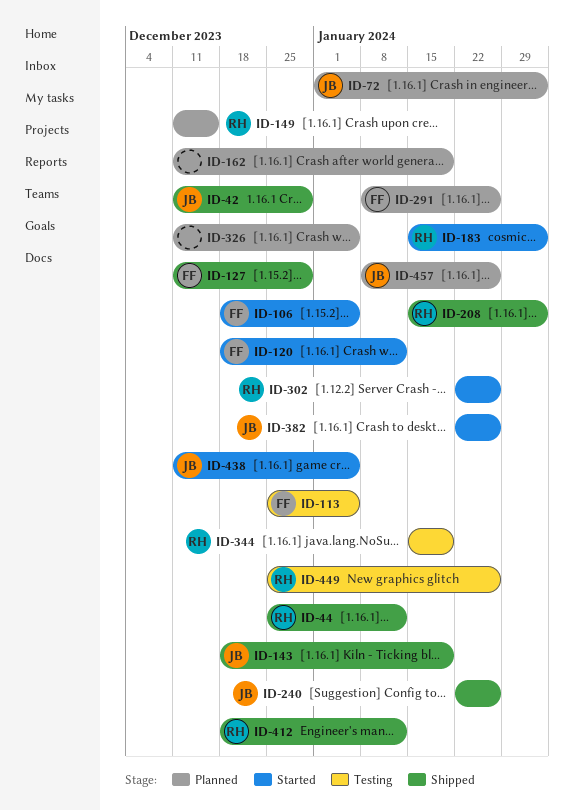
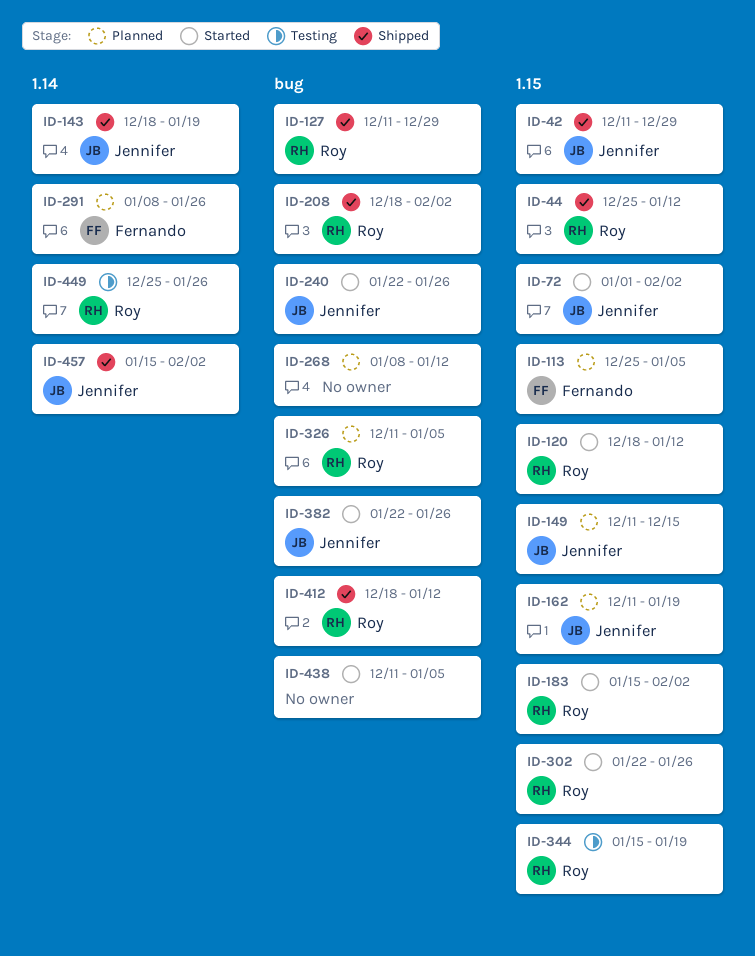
ID-72, status: Planned -> Started
ID-106: present -> none
ID-113, status: Testing -> Planned
ID-120, owner: Fernando -> Roy
ID-127, owner: Fernando -> Roy
ID-149, owner: Roy -> Jennifer
ID-162, owner: none -> Jennifer
ID-208, start: Jan 15 -> Dec 18
ID-240, status: Shipped -> Started
ID-268: none -> present
ID-326, owner: none -> Roy
ID-438, owner: Jennifer -> none
ID-457, status: Planned -> Shipped
ID-457, start: Jan 8 -> Jan 15
ID-457, due: Jan 26 -> Feb 2

